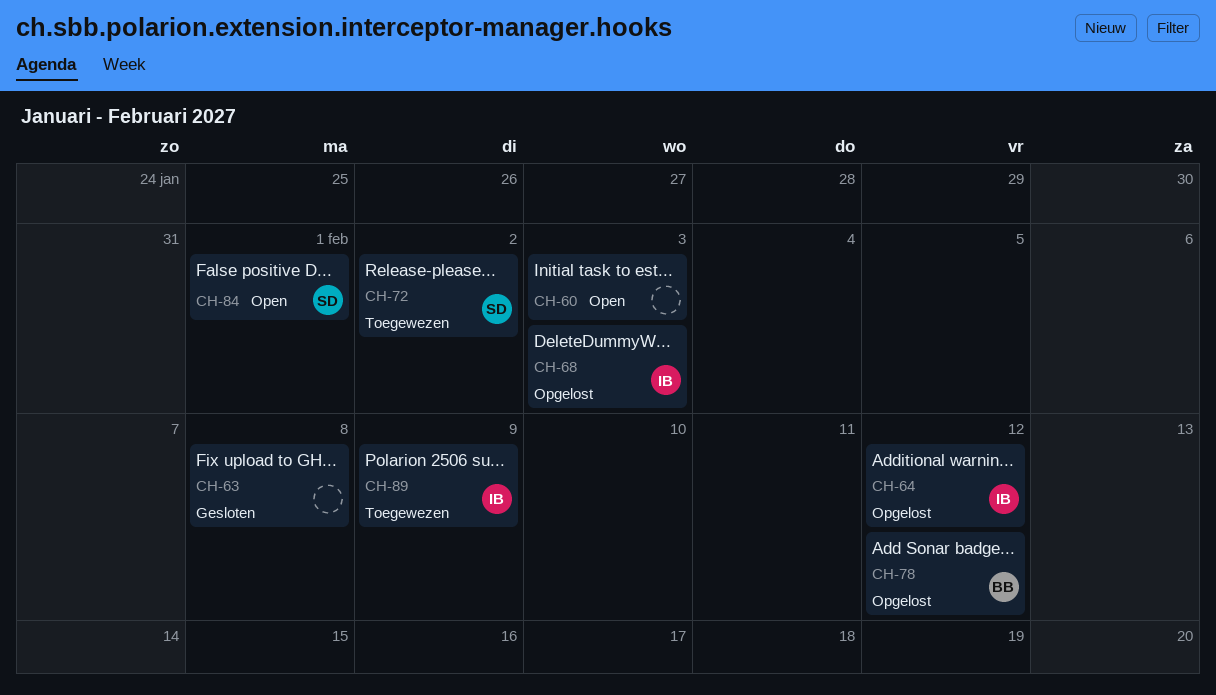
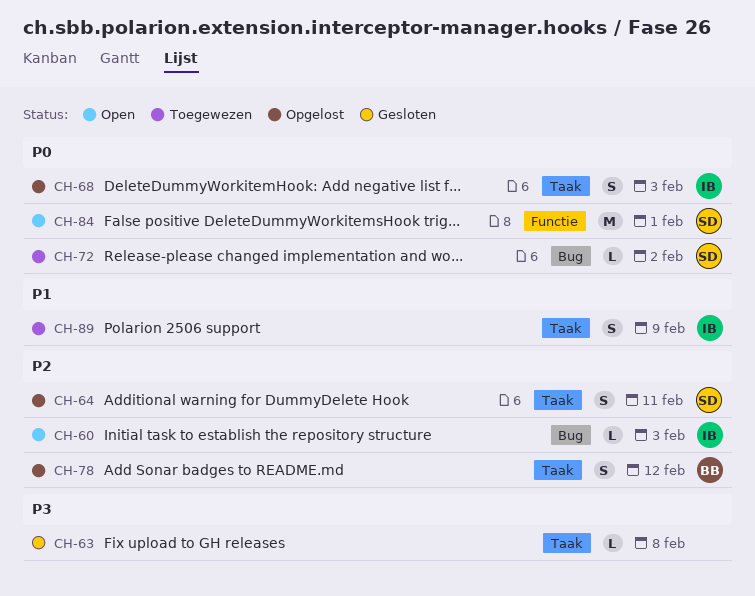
CH-60, owner: none -> IB
CH-64, owner: IB -> SD
CH-64, due: Feb 12 -> Feb 11

